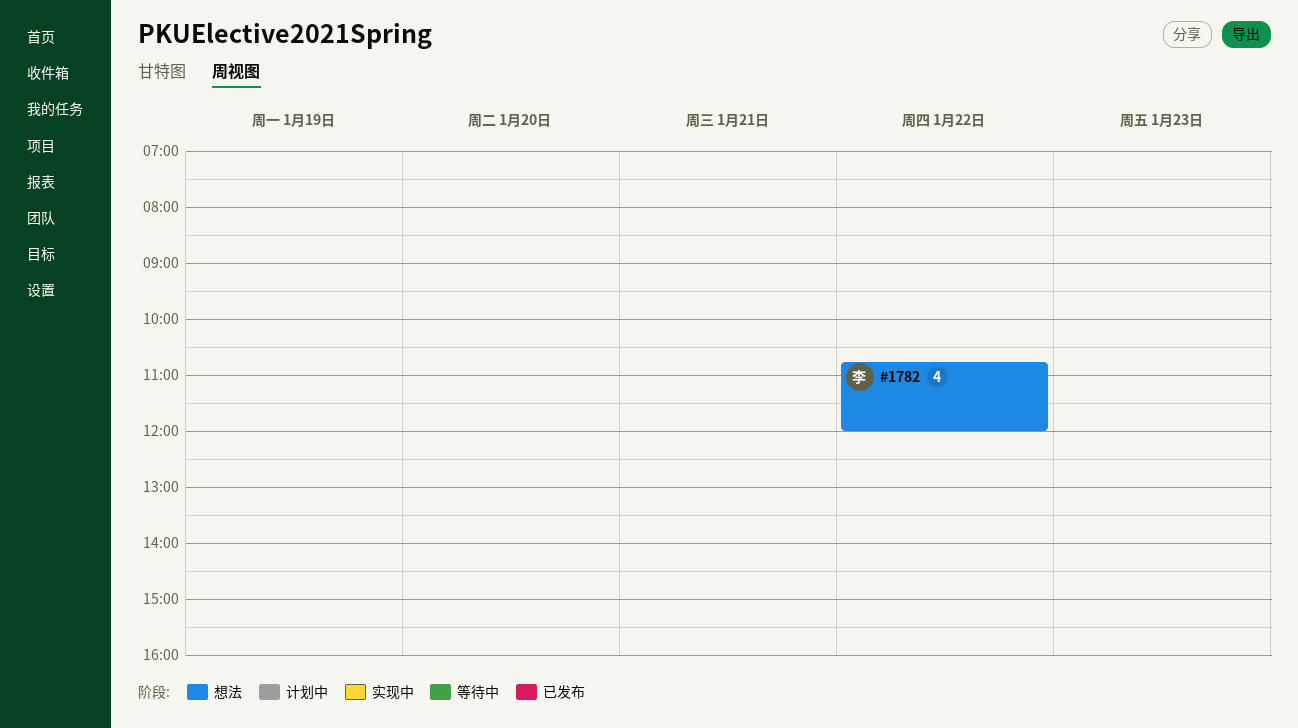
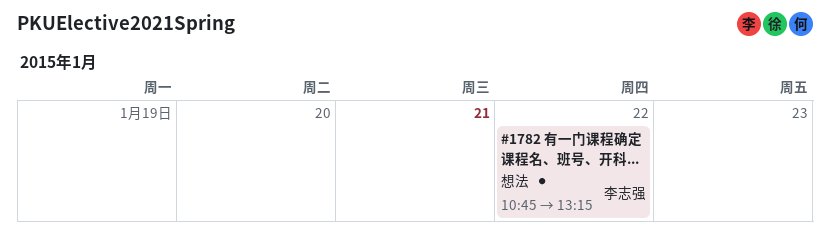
#1782, estimate: 4 -> 1
#1782, ends: 12:00 -> 13:15

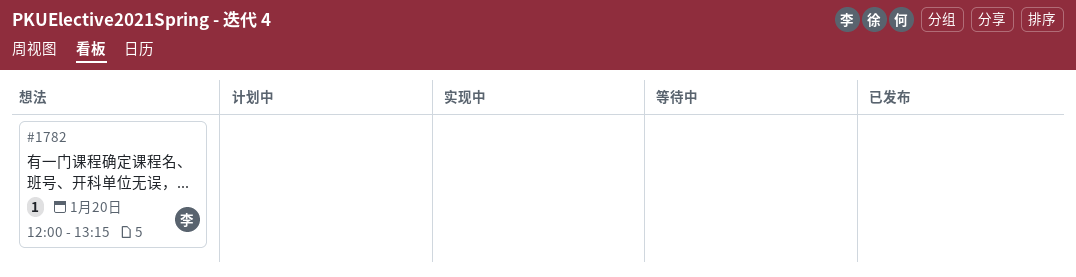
#1782, day: Jan 22 -> Jan 20
#1782, begins: 10:45 -> 12:00

